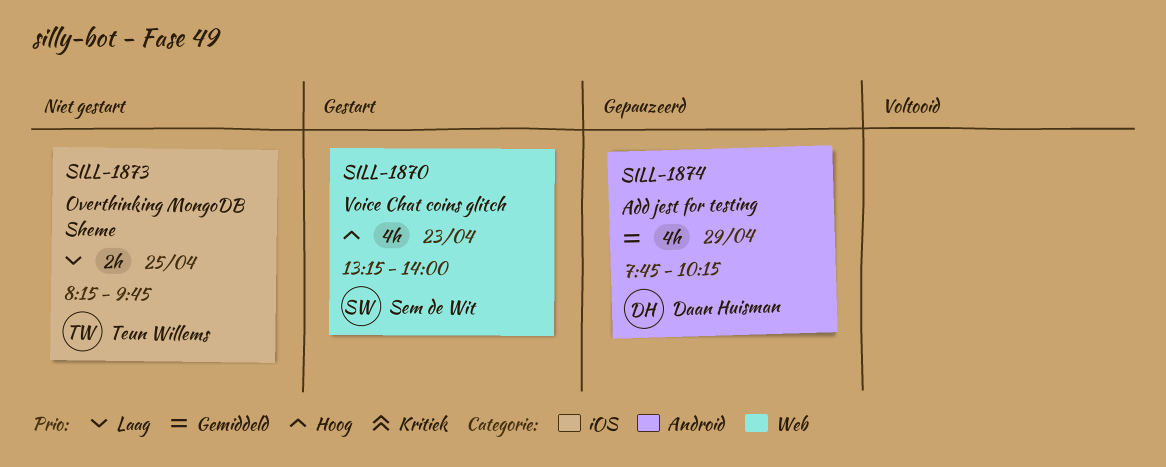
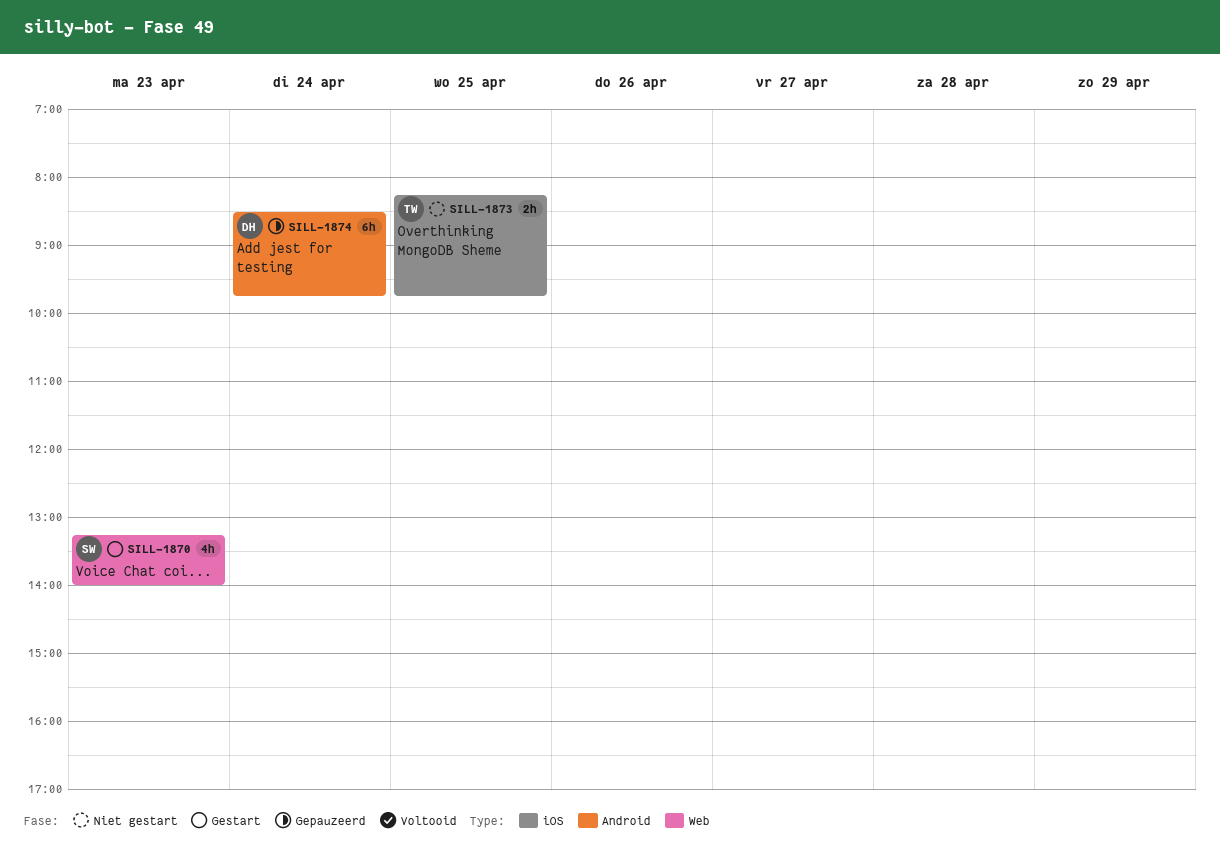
SILL-1874, estimate: 4h -> 6h
SILL-1874, day: Apr 29 -> Apr 24
SILL-1874, begins: 07:45 -> 08:30
SILL-1874, ends: 10:15 -> 09:45

